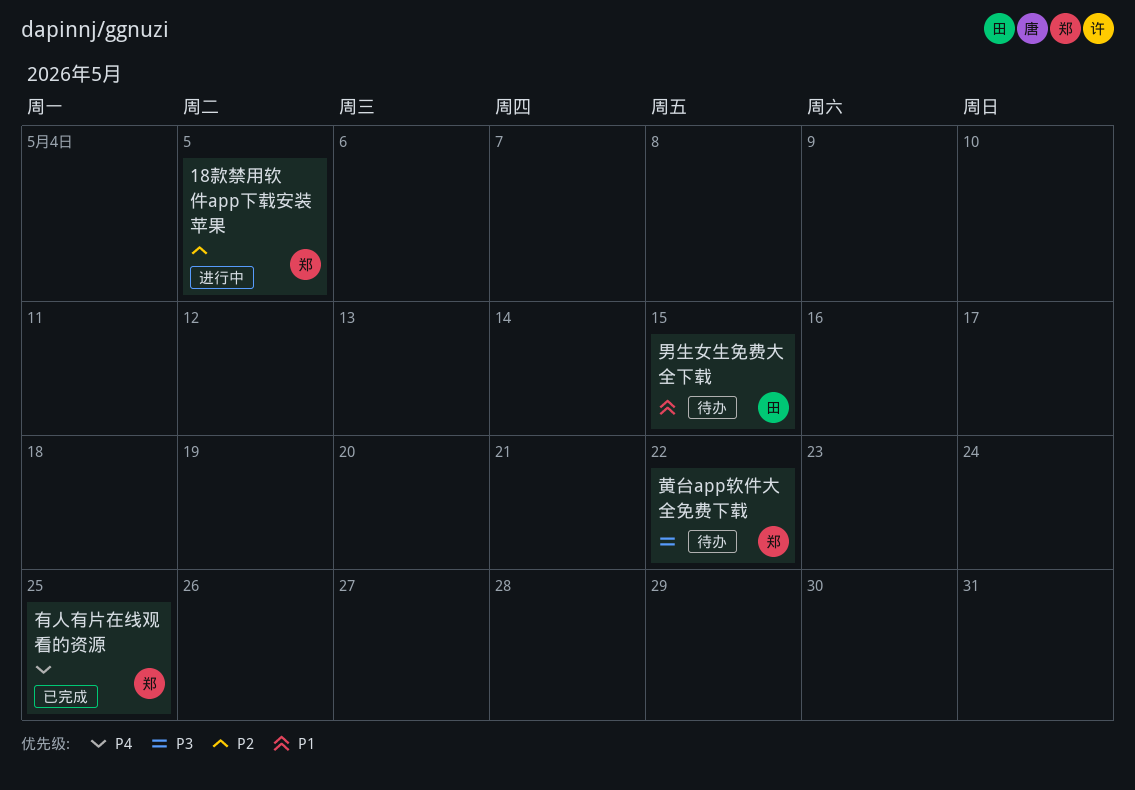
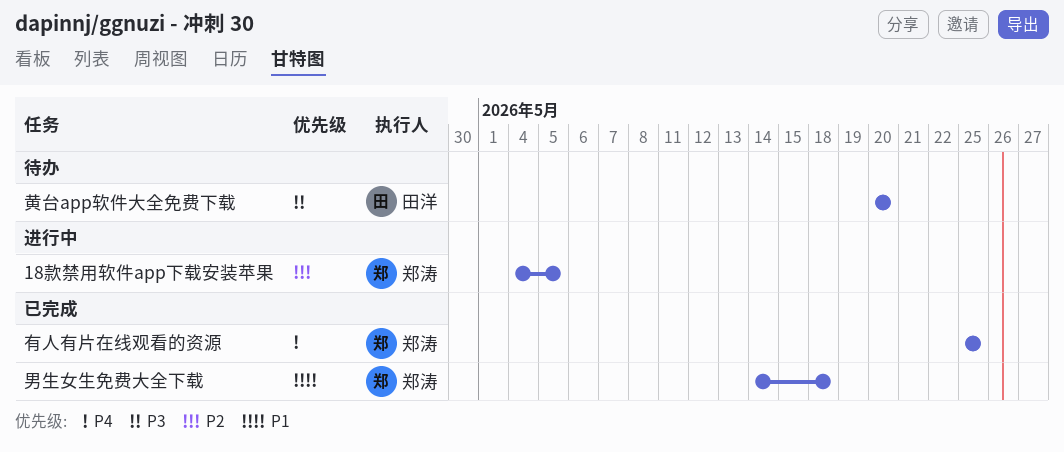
男生女生免费大全下载, status: 待办 -> 已完成
男生女生免费大全下载, owner: 田洋 -> 郑涛
男生女生免费大全下载, due: May 15 -> May 18
黄台app软件大全免费下载, owner: 郑涛 -> 田洋
黄台app软件大全免费下载, due: May 22 -> May 20

